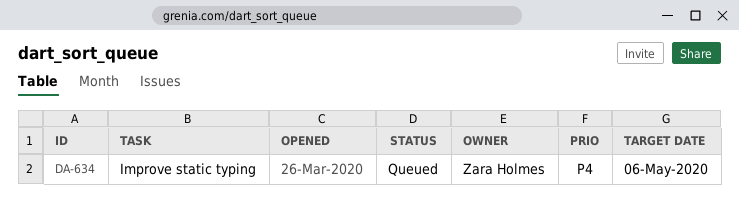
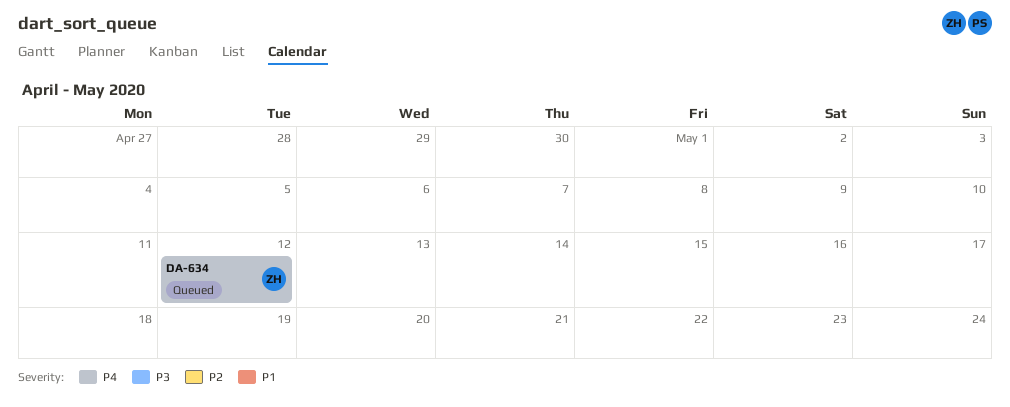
DA-634, due: May 6 -> May 12

